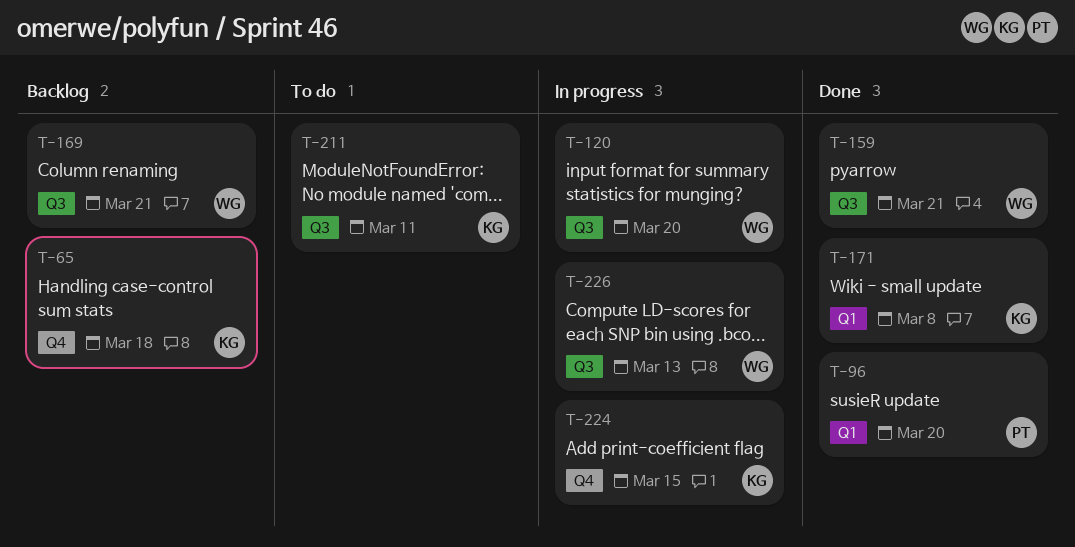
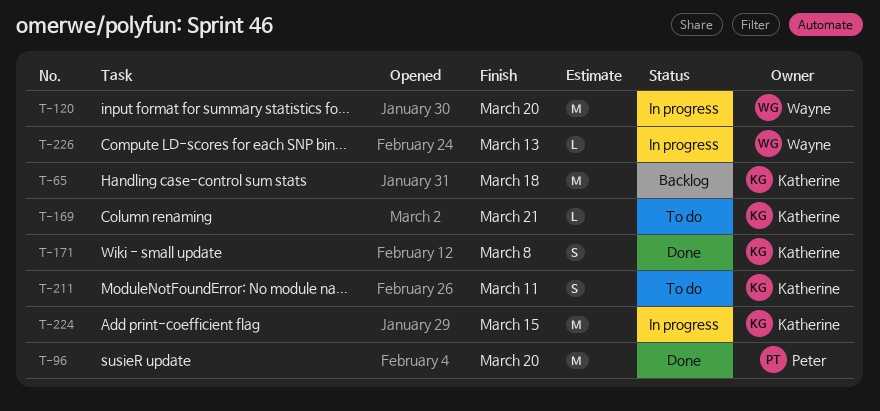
T-159: present -> none
T-169, status: Backlog -> To do
T-169, owner: Wayne -> Katherine

